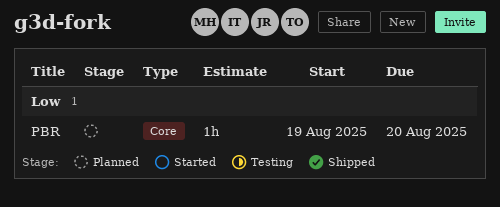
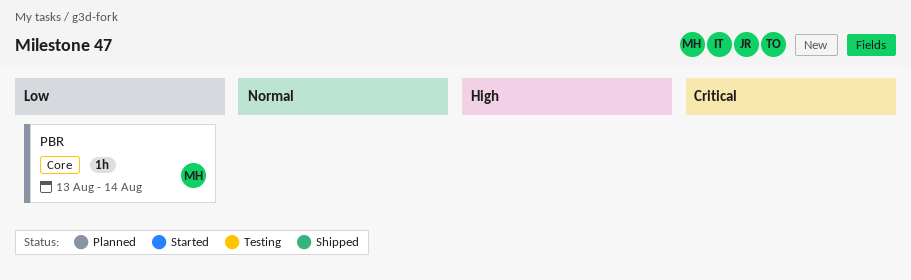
PBR, start: Aug 19 -> Aug 13
PBR, due: Aug 20 -> Aug 14

